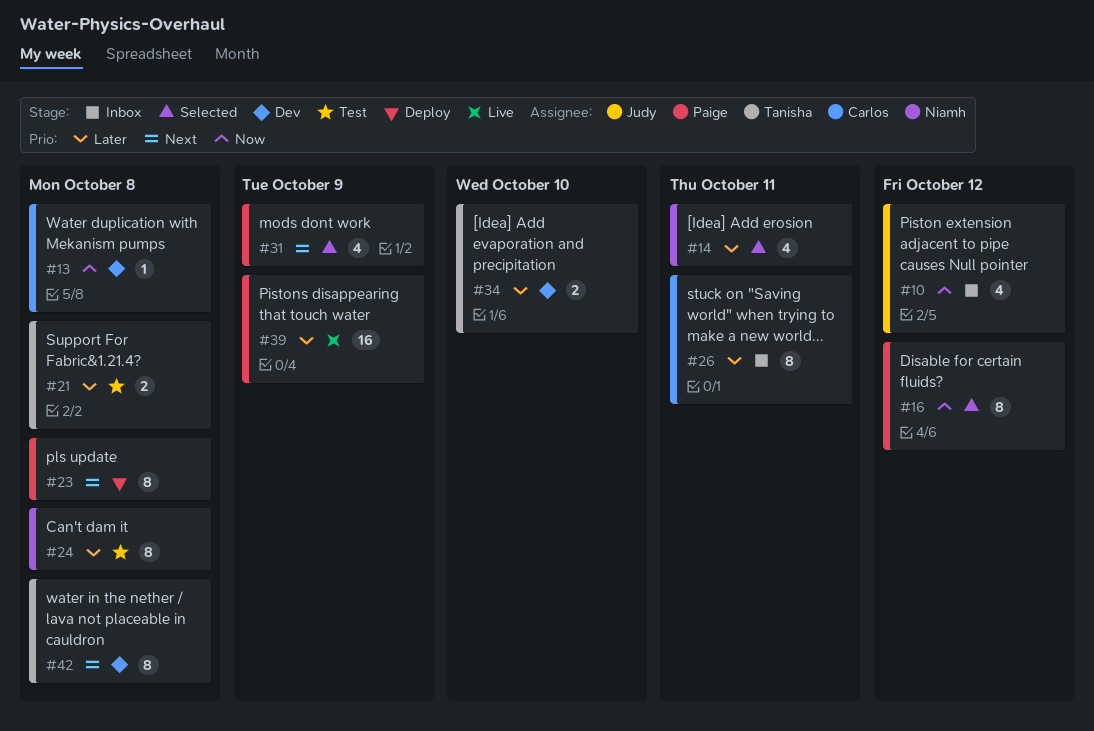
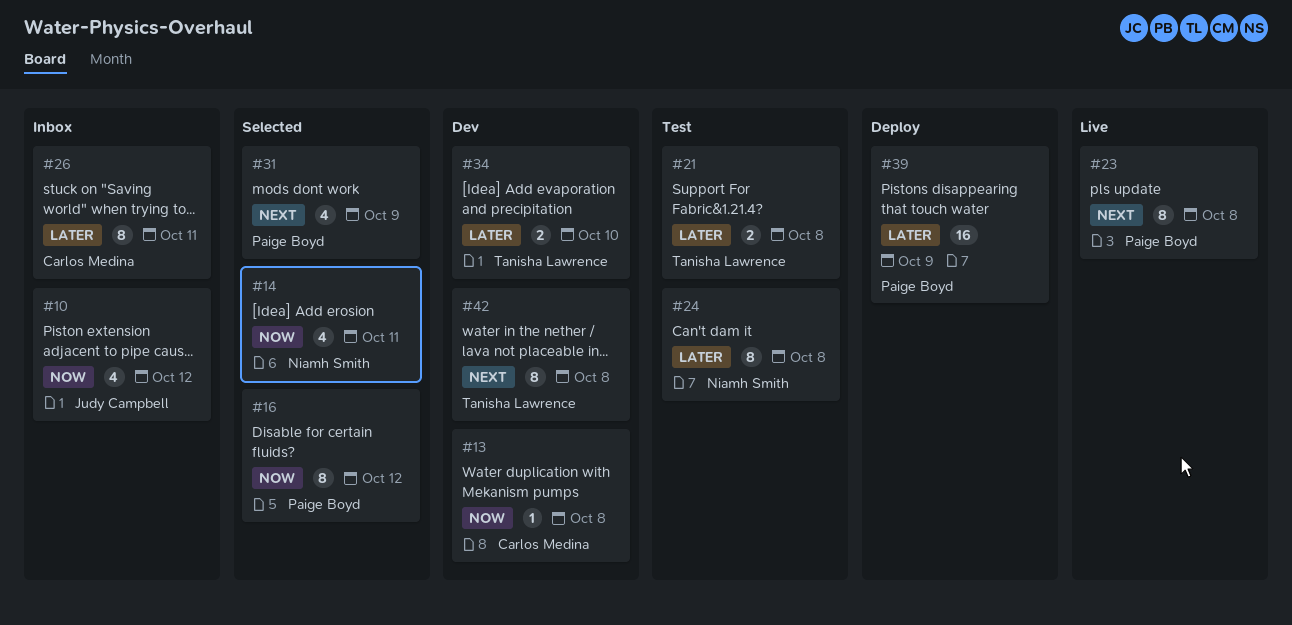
#14, priority: Later -> Now
#23, status: Deploy -> Live
#39, status: Live -> Deploy

